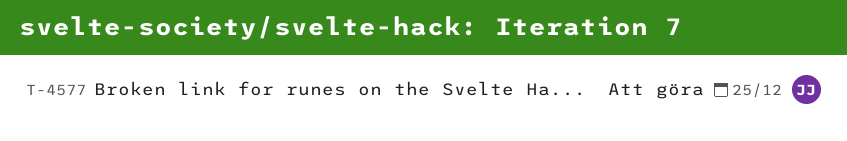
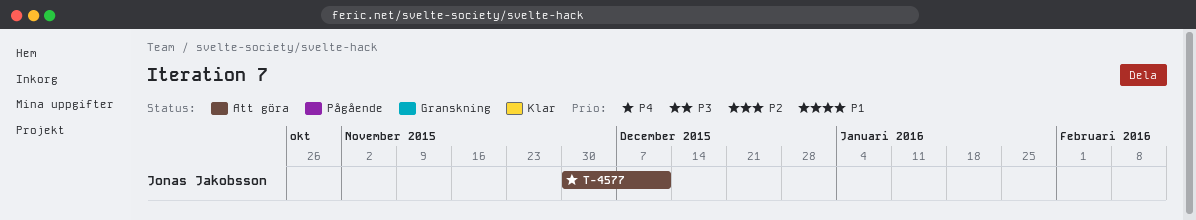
T-4577, due: Dec 25 -> Dec 11

